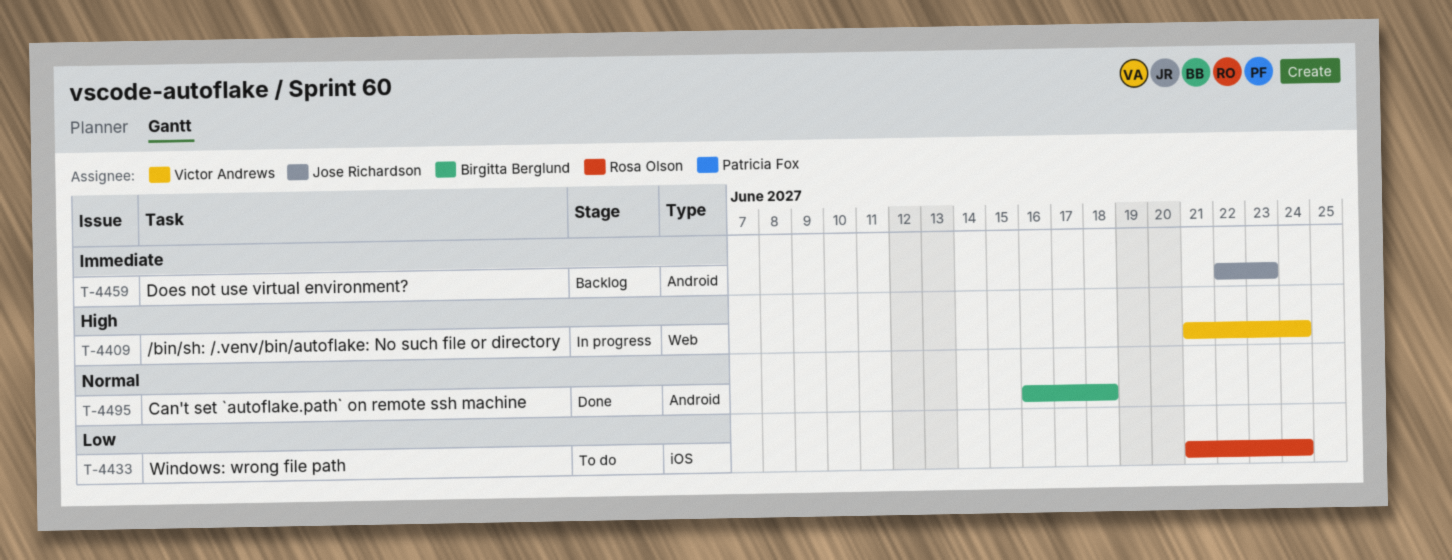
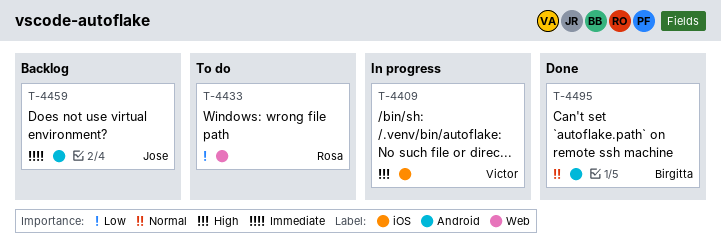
T-4409, label: Web -> iOS
T-4433, label: iOS -> Web

